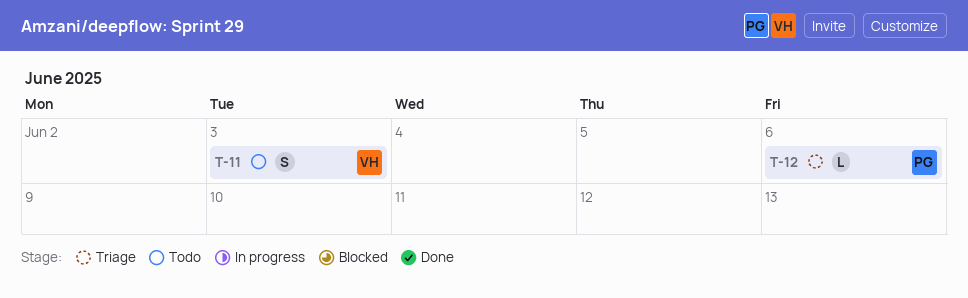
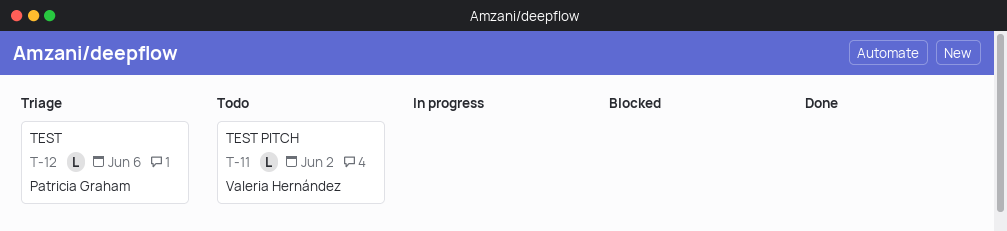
T-11, estimate: S -> L
T-11, due: Jun 3 -> Jun 2

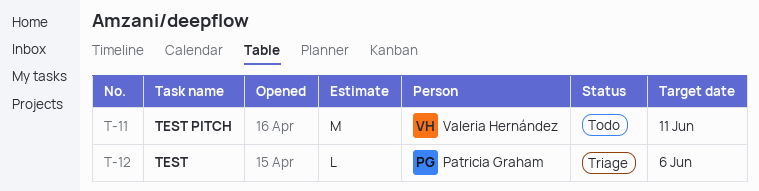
T-11, estimate: L -> M
T-11, due: Jun 2 -> Jun 11

